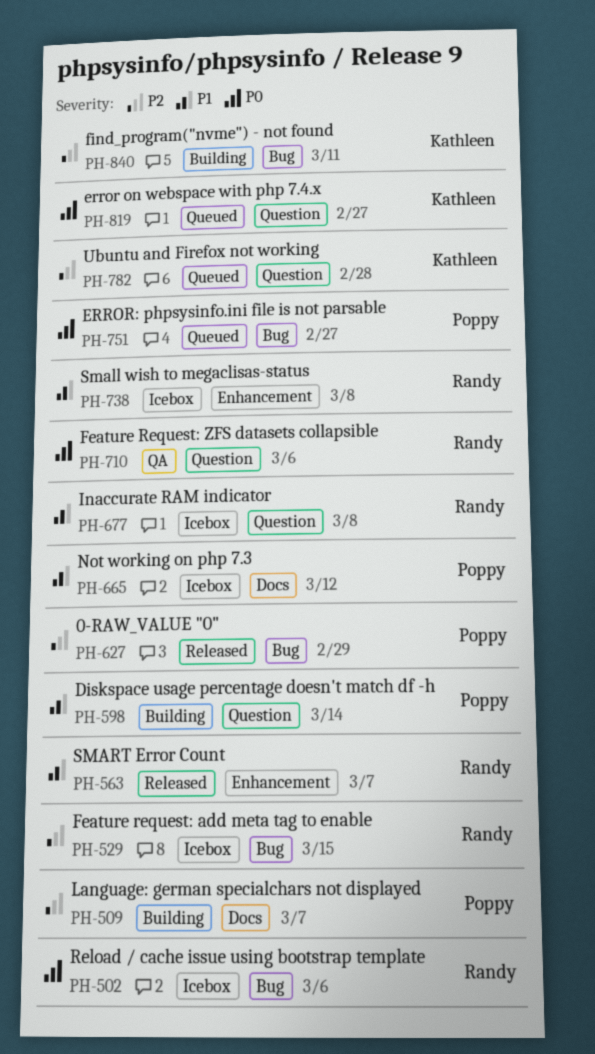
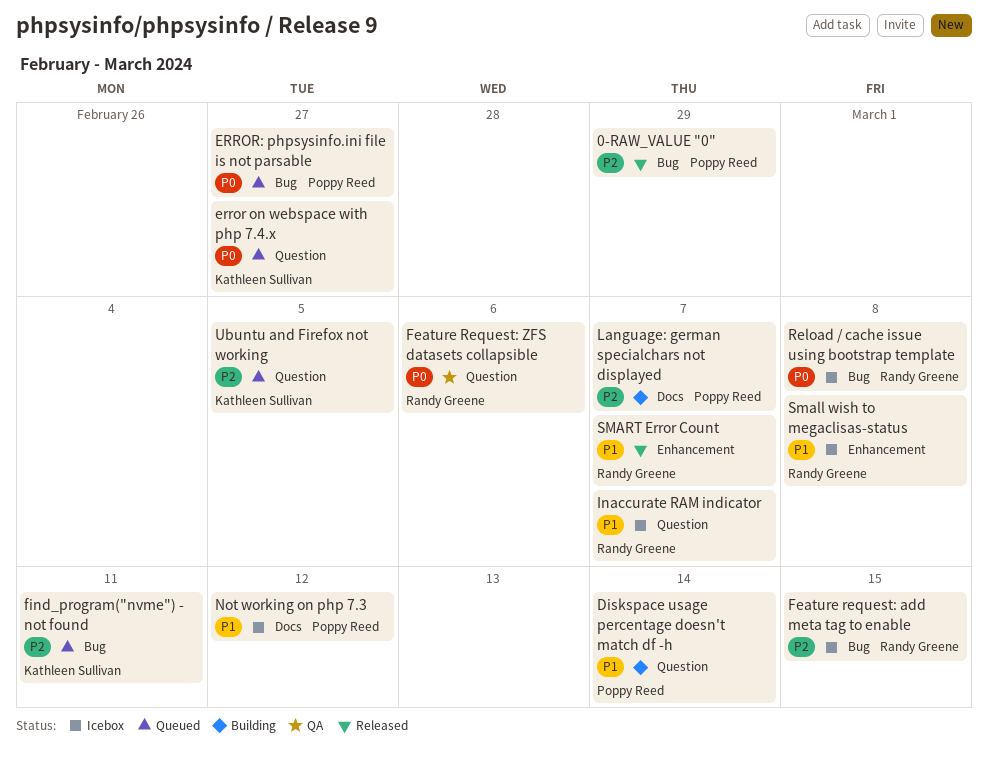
find_program("nvme") - not found, status: Building -> Queued
Inaccurate RAM indicator, due: Mar 8 -> Mar 7
Reload / cache issue using bootstrap template, due: Mar 6 -> Mar 8
Ubuntu and Firefox not working, due: Feb 28 -> Mar 5

